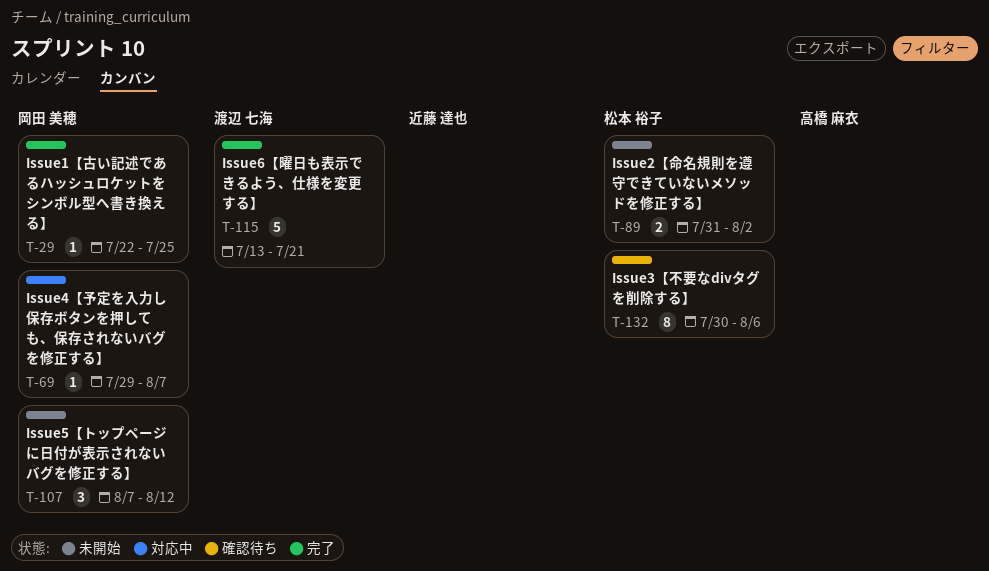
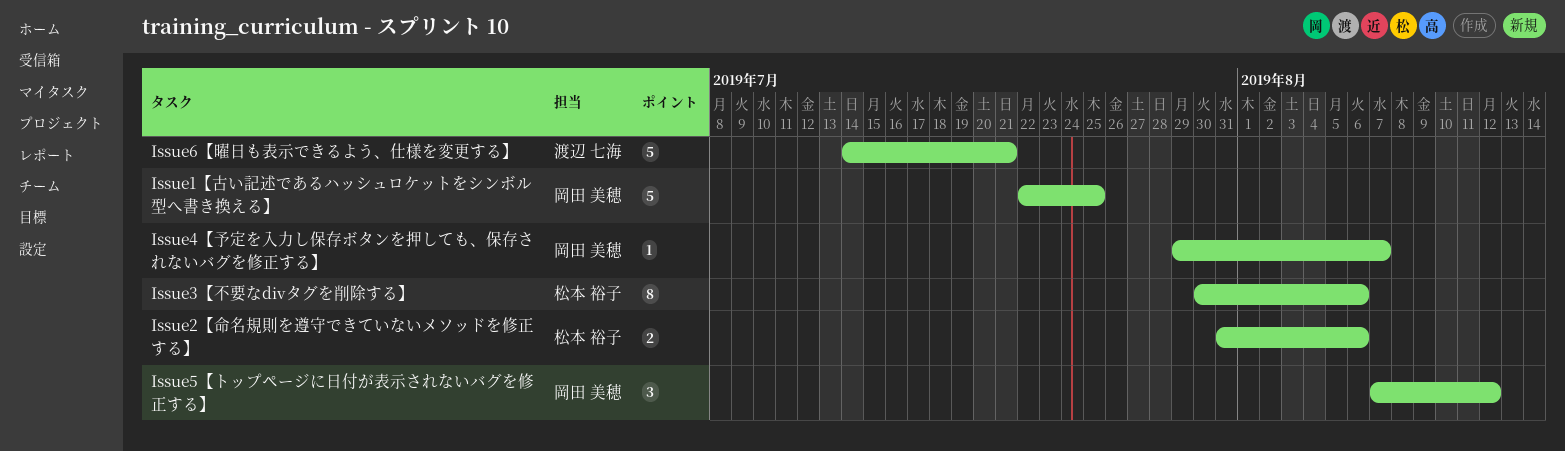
Issue1【古い記述であるハッシュロケットをシンボル型へ書き換える】, estimate: 1 -> 5
Issue2【命名規則を遵守できていないメソッドを修正する】, due: Aug 2 -> Aug 6
Issue6【曜日も表示できるよう、仕様を変更する】, start: Jul 13 -> Jul 14

